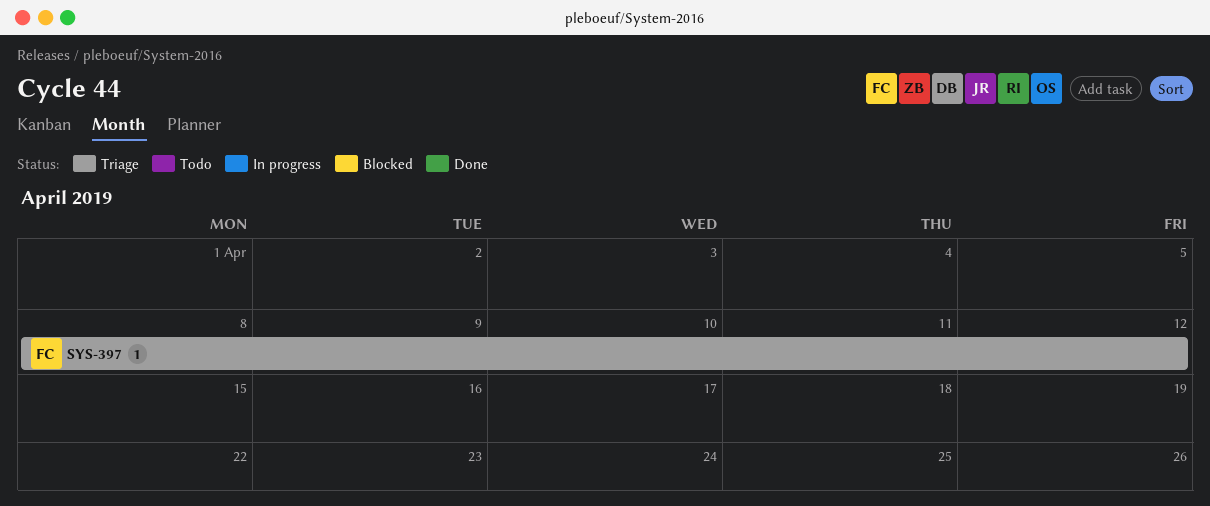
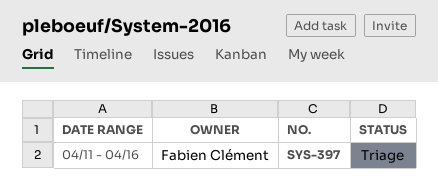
SYS-397, start: Apr 8 -> Apr 11
SYS-397, due: Apr 12 -> Apr 16

